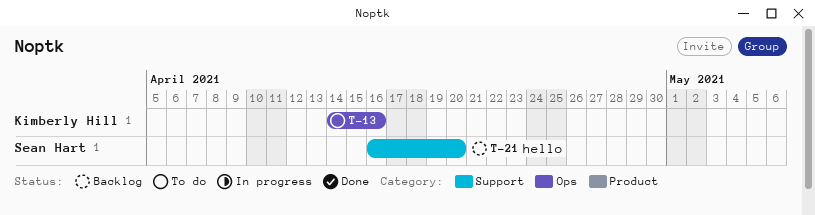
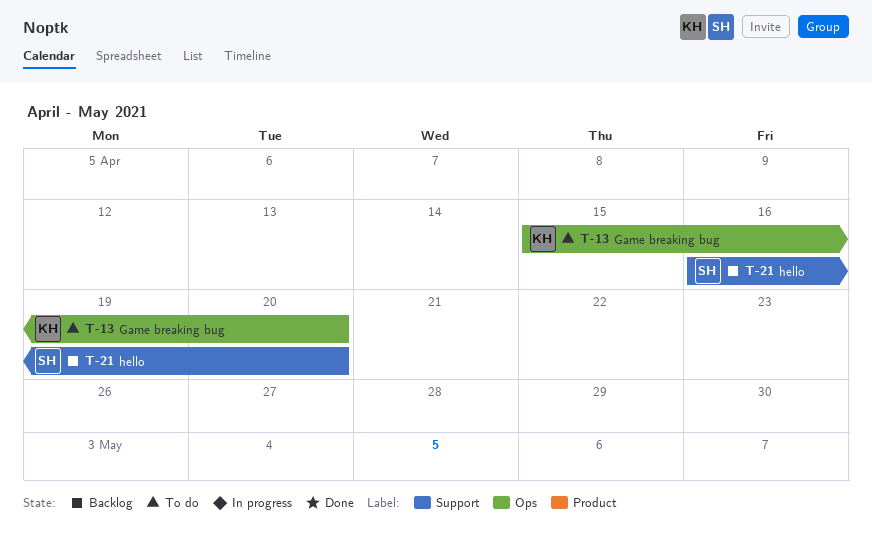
T-13, start: Apr 14 -> Apr 15
T-13, due: Apr 16 -> Apr 20

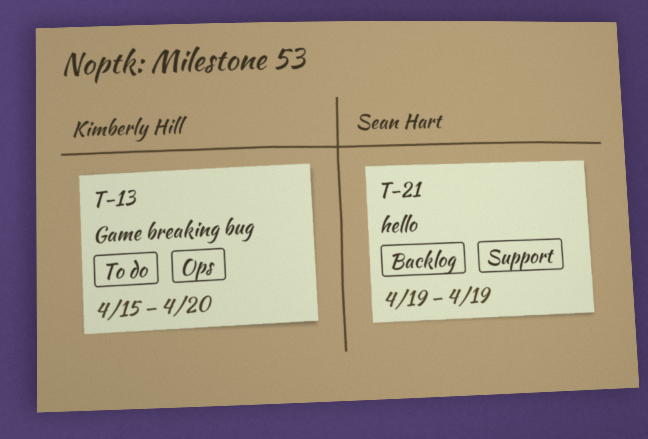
T-21, start: Apr 16 -> Apr 19
T-21, due: Apr 20 -> Apr 19

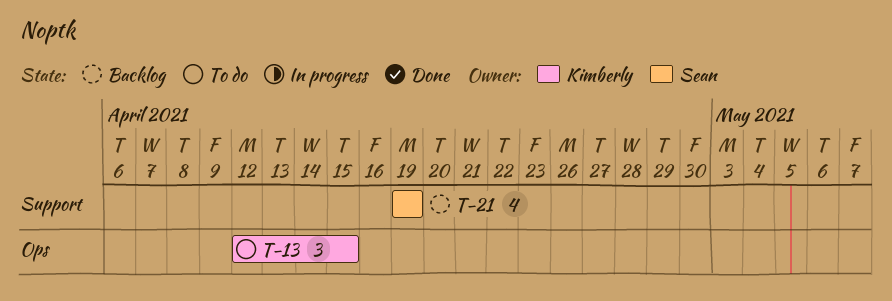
T-13, start: Apr 15 -> Apr 12
T-13, due: Apr 20 -> Apr 15

